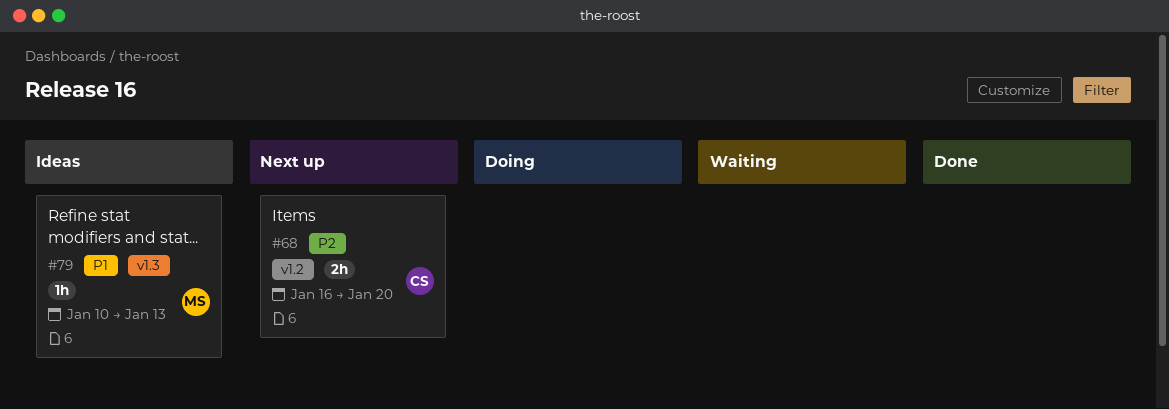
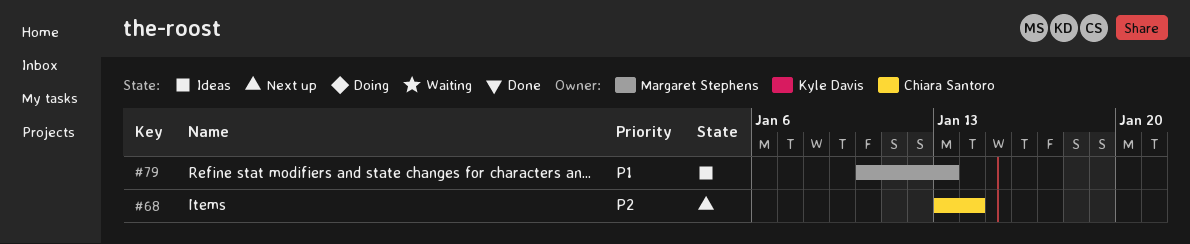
#68, start: Jan 16 -> Jan 13
#68, due: Jan 20 -> Jan 14

